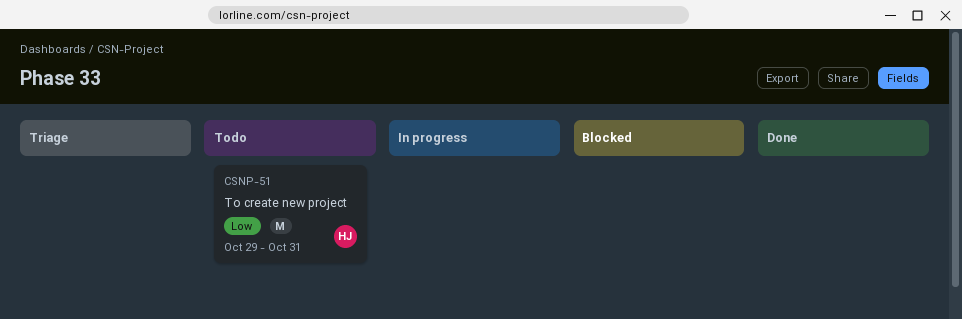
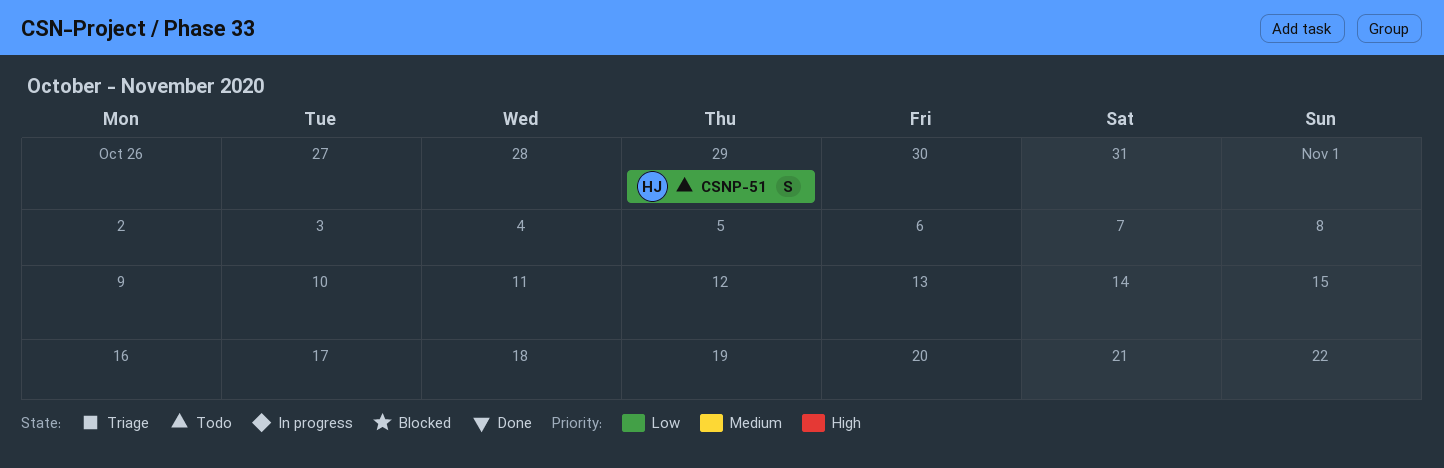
CSNP-51, estimate: M -> S
CSNP-51, due: Oct 31 -> Oct 29

